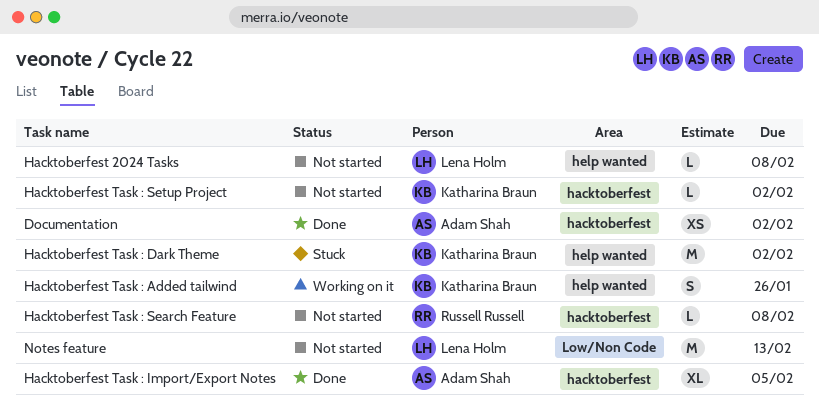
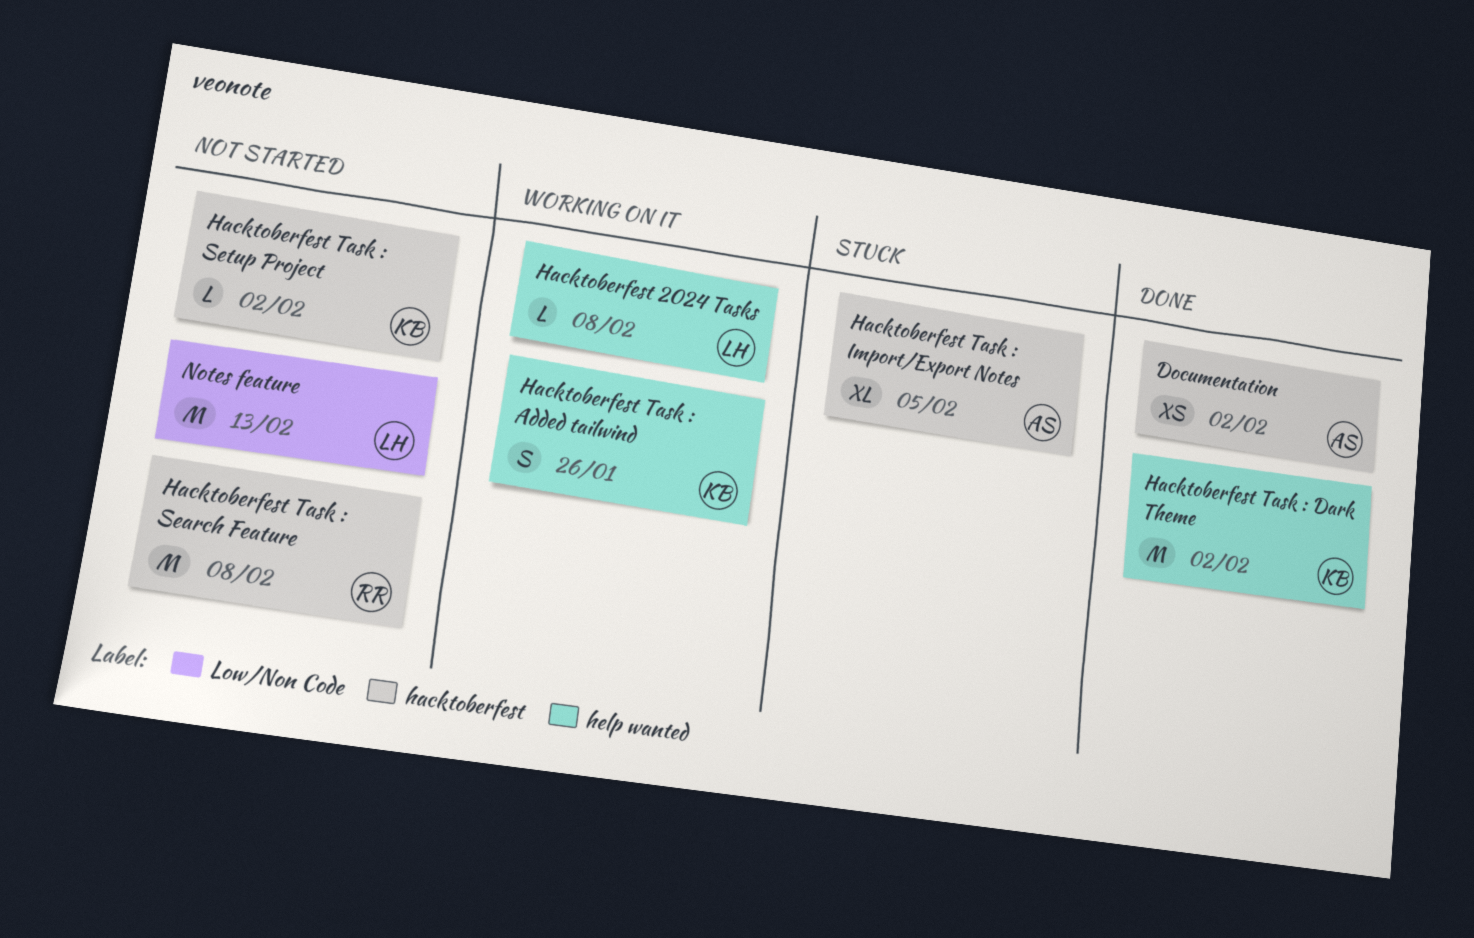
Hacktoberfest 2024 Tasks, status: Not started -> Working on it
Hacktoberfest Task : Dark Theme, status: Stuck -> Done
Hacktoberfest Task : Import/Export Notes, status: Done -> Stuck
Hacktoberfest Task : Search Feature, estimate: L -> M

